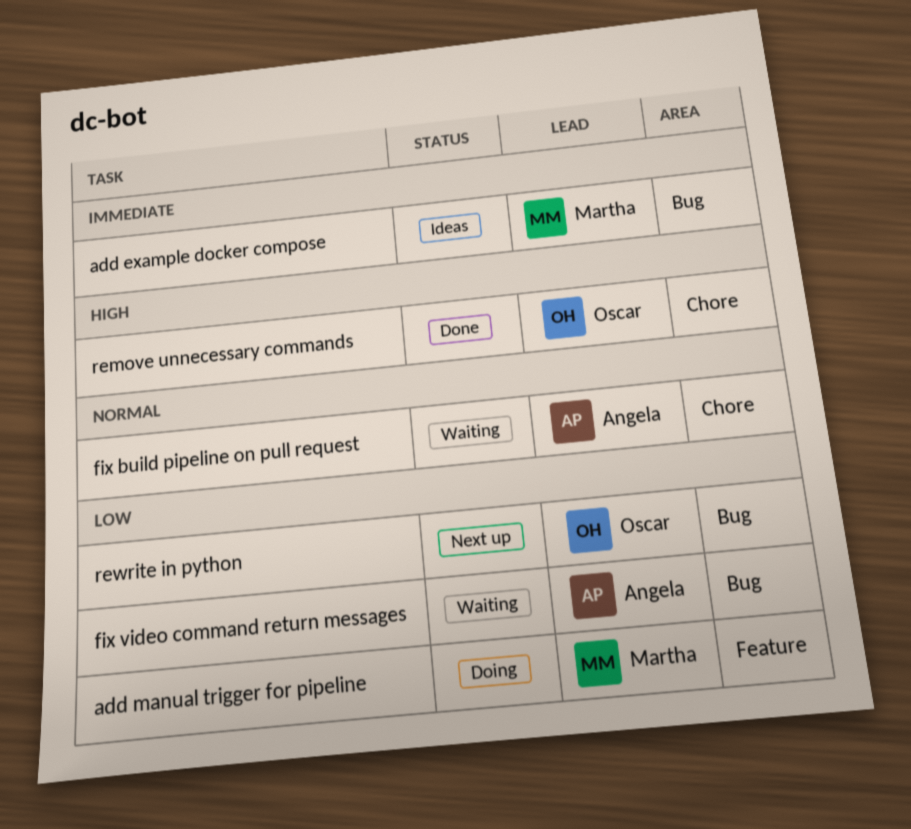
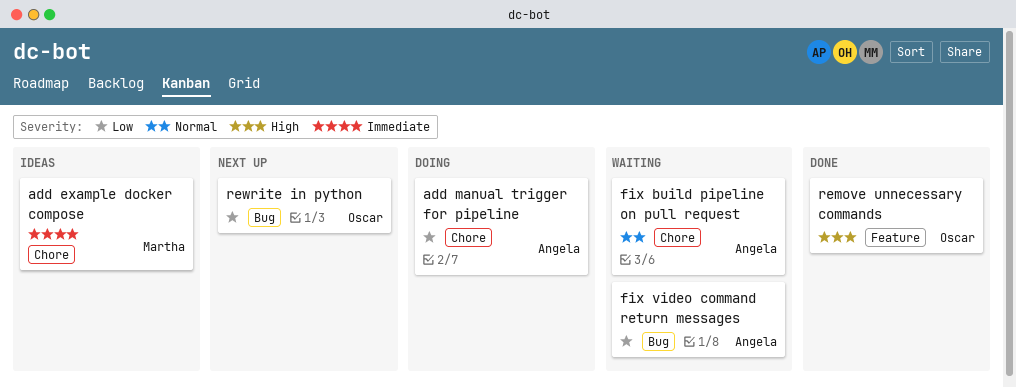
add example docker compose, label: Bug -> Chore
add manual trigger for pipeline, owner: Martha -> Angela
add manual trigger for pipeline, label: Feature -> Chore
remove unnecessary commands, label: Chore -> Feature

